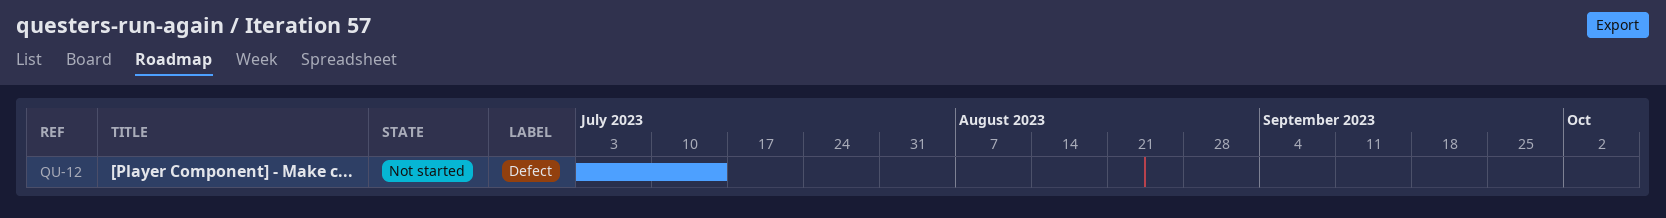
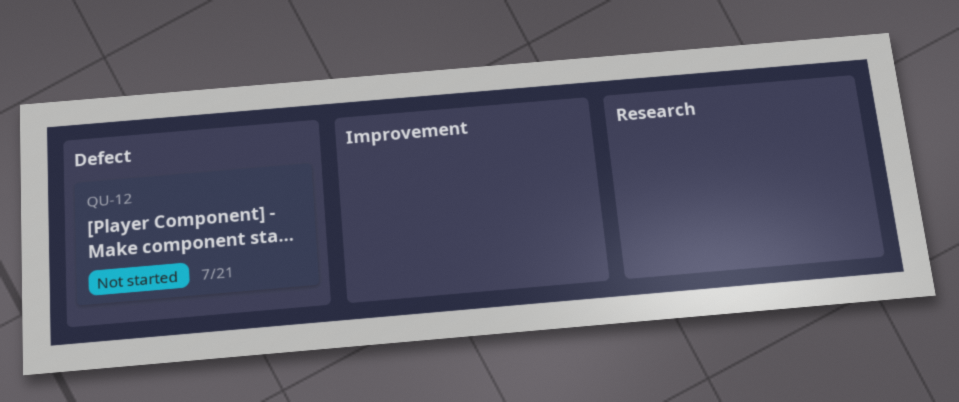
QU-12, due: Jul 14 -> Jul 21

